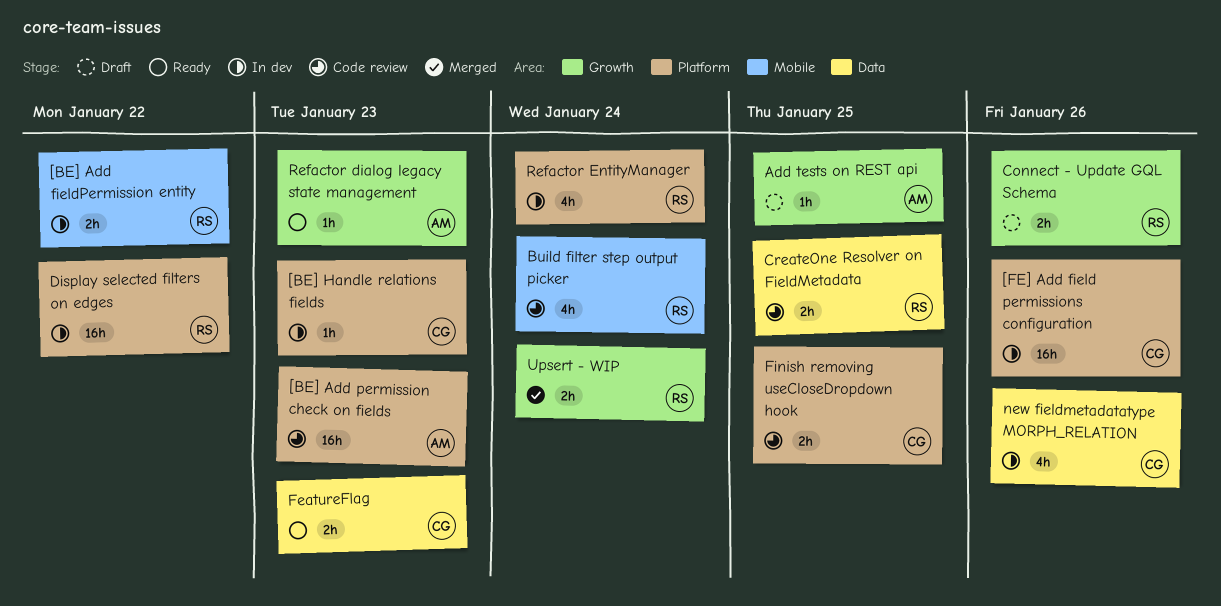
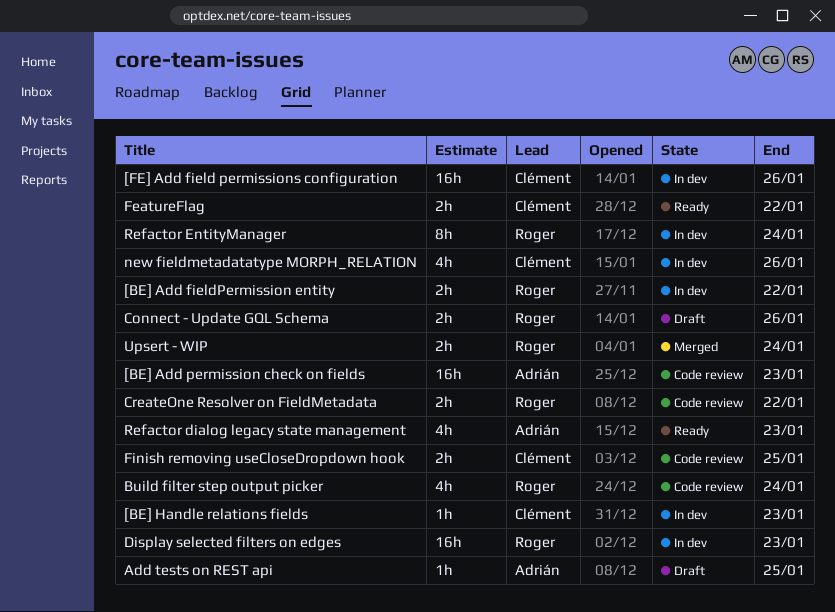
CreateOne Resolver on FieldMetadata, due: Jan 25 -> Jan 22
Display selected filters on edges, due: Jan 22 -> Jan 23
FeatureFlag, due: Jan 23 -> Jan 22
Refactor dialog legacy state management, estimate: 1h -> 4h
Refactor EntityManager, estimate: 4h -> 8h

